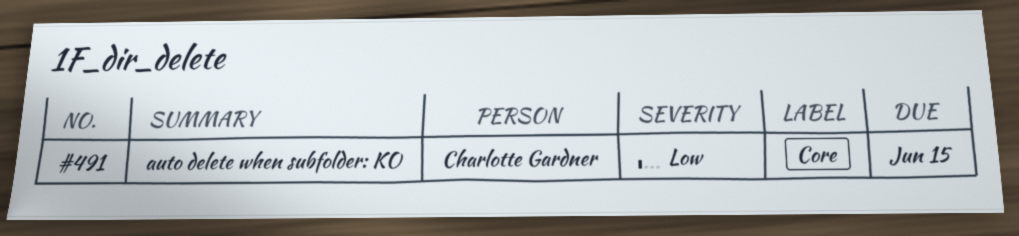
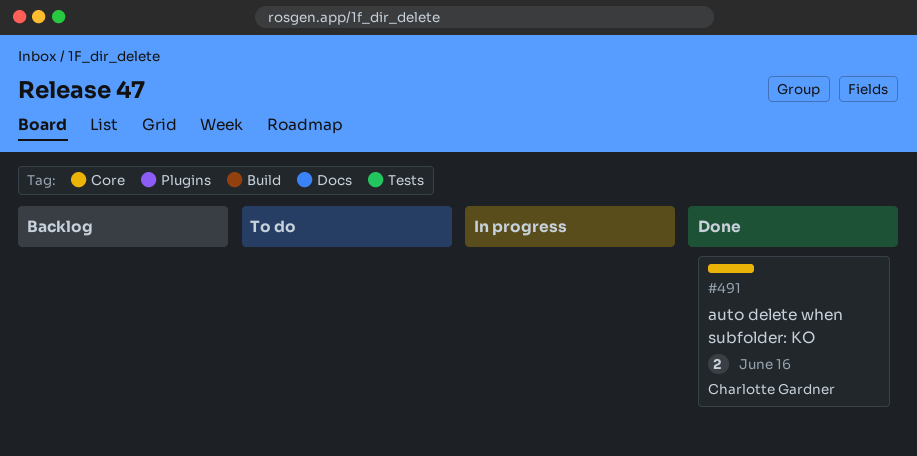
#491, due: Jun 15 -> Jun 16

